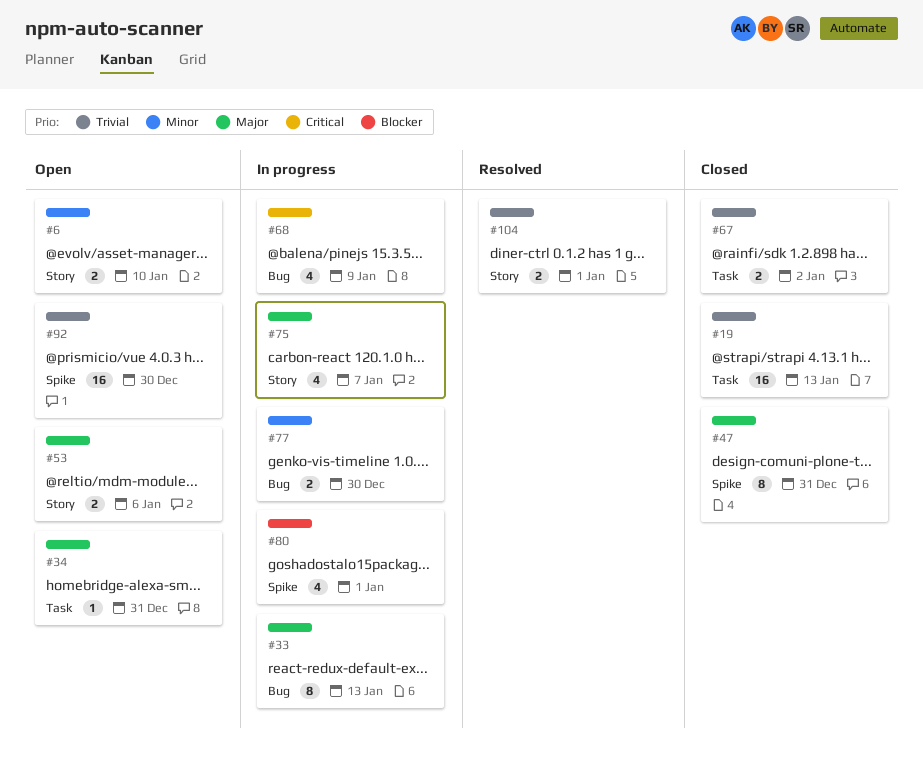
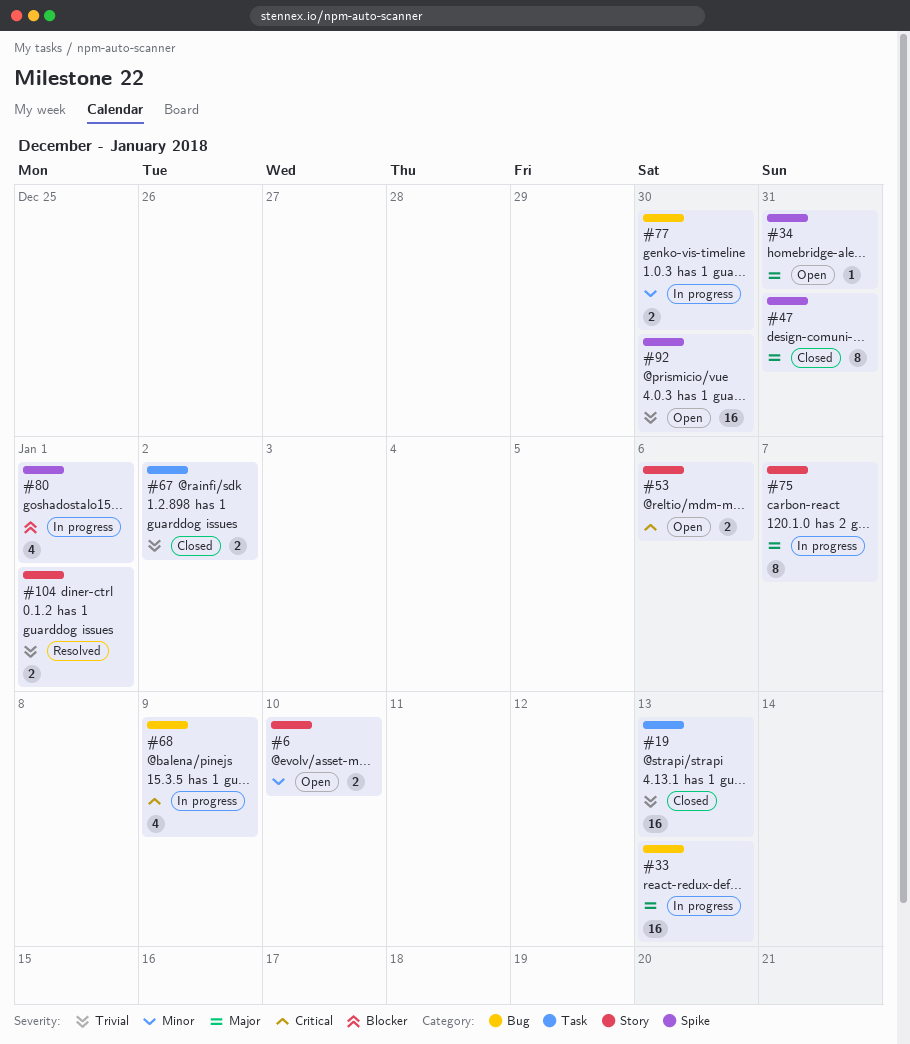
#33, estimate: 8 -> 16
#34, label: Task -> Spike
#53, priority: Major -> Critical
#75, estimate: 4 -> 8

